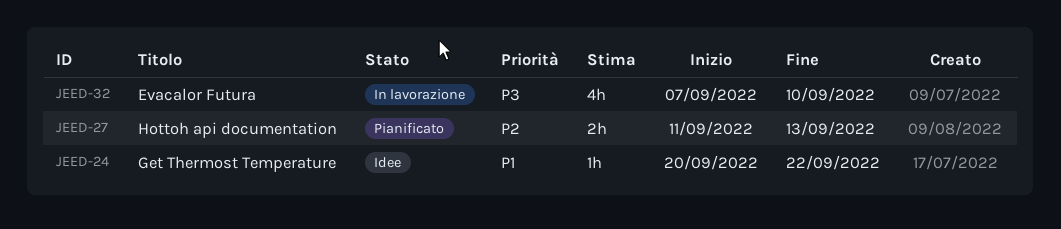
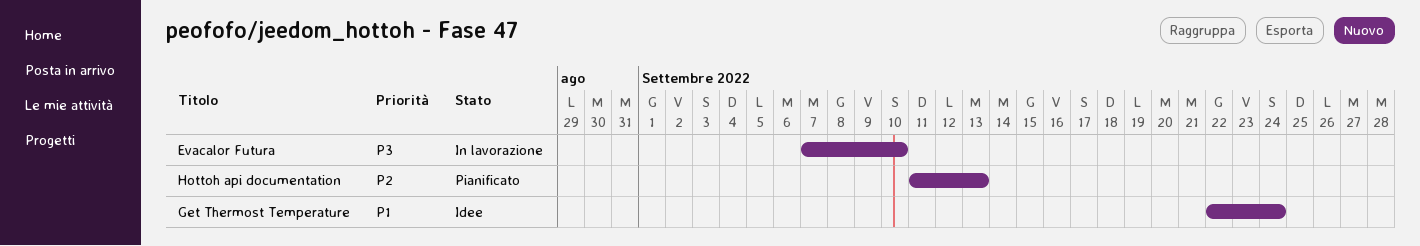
Get Thermost Temperature, start: Sep 20 -> Sep 22
Get Thermost Temperature, due: Sep 22 -> Sep 24

